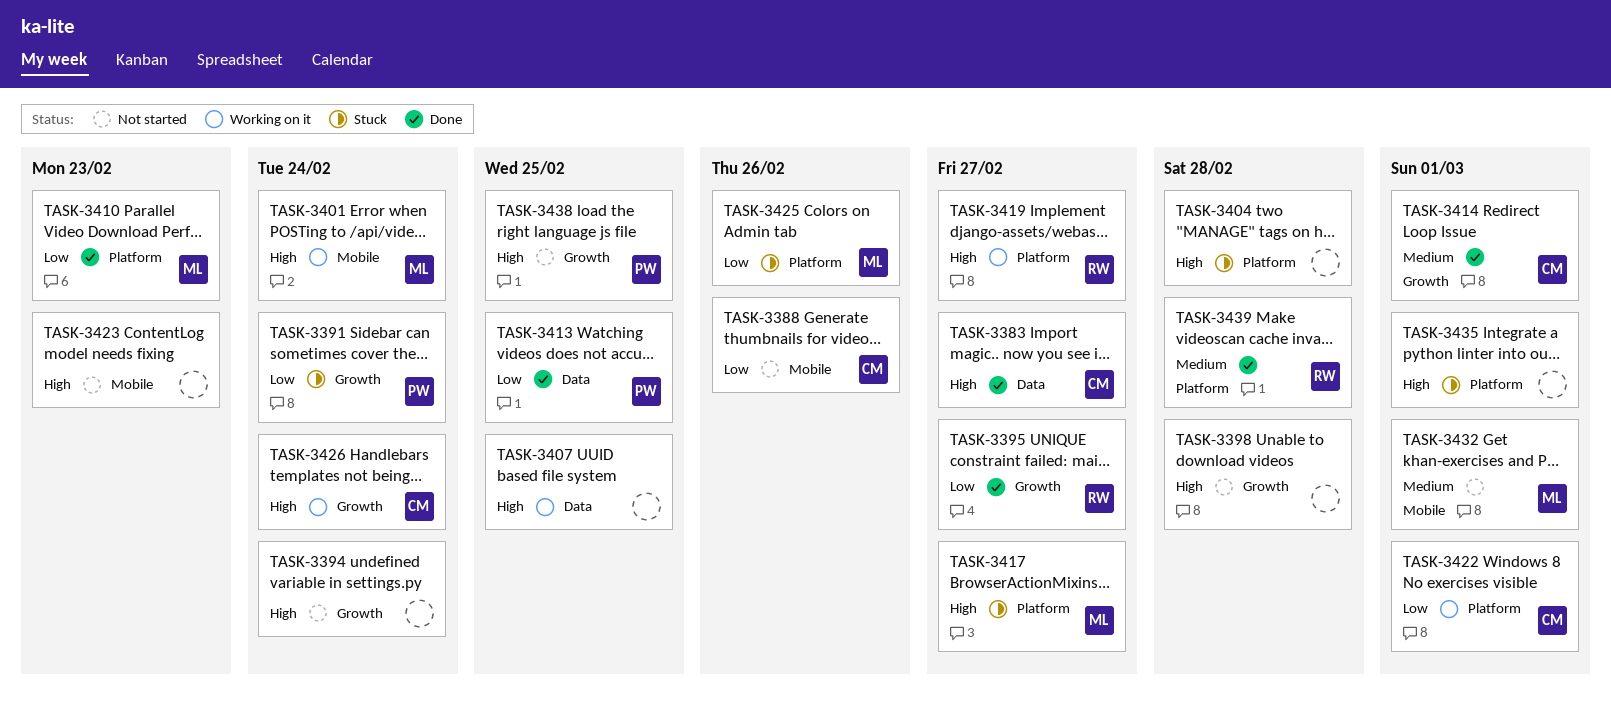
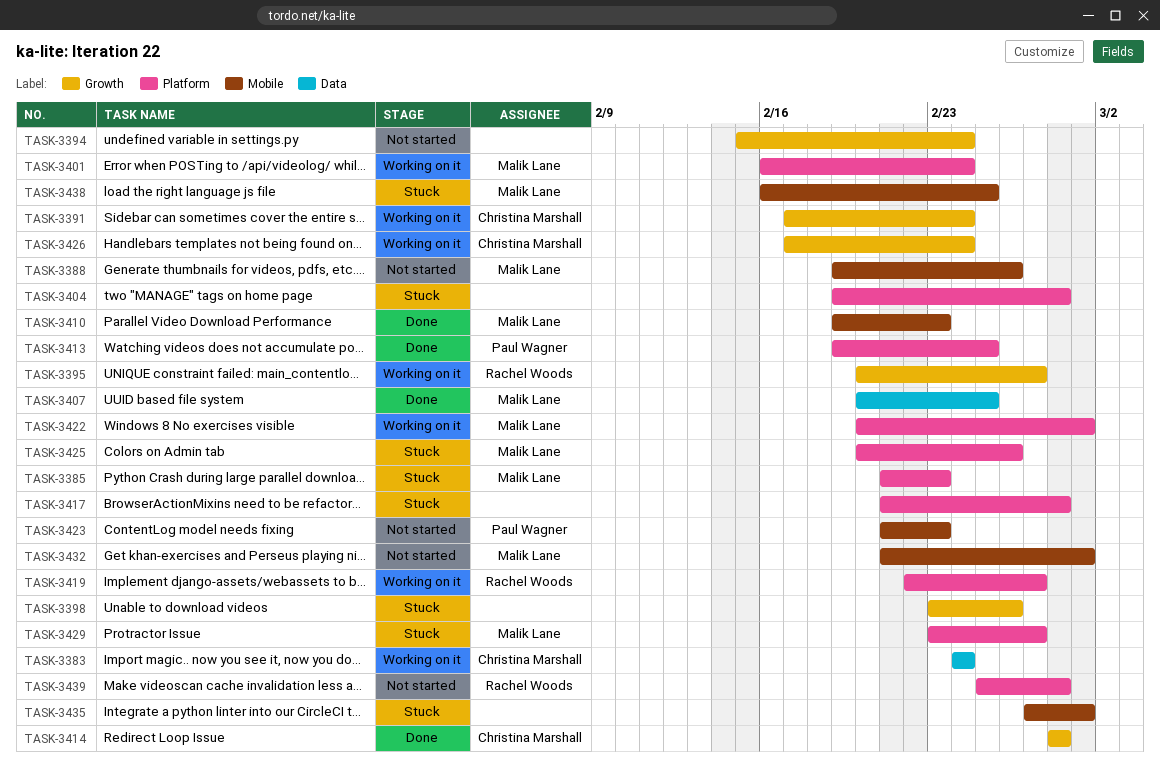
TASK-3383, status: Done -> Working on it
TASK-3383, due: Feb 27 -> Feb 24
TASK-3385: none -> present
TASK-3388, owner: Christina Marshall -> Malik Lane
TASK-3391, status: Stuck -> Working on it
TASK-3391, owner: Paul Wagner -> Christina Marshall
TASK-3395, status: Done -> Working on it
TASK-3398, status: Not started -> Stuck
TASK-3398, due: Feb 28 -> Feb 26
TASK-3401, label: Mobile -> Platform
TASK-3407, status: Working on it -> Done
TASK-3407, owner: none -> Malik Lane
TASK-3410, label: Platform -> Mobile
TASK-3413, label: Data -> Platform
TASK-3414, due: Mar 1 -> Feb 28
TASK-3417, owner: Malik Lane -> none
TASK-3417, due: Feb 27 -> Feb 28
TASK-3422, owner: Christina Marshall -> Malik Lane
TASK-3423, owner: none -> Paul Wagner
TASK-3429: none -> present
TASK-3435, label: Platform -> Mobile
TASK-3438, status: Not started -> Stuck
TASK-3438, owner: Paul Wagner -> Malik Lane
TASK-3438, label: Growth -> Mobile
TASK-3439, status: Done -> Not started

